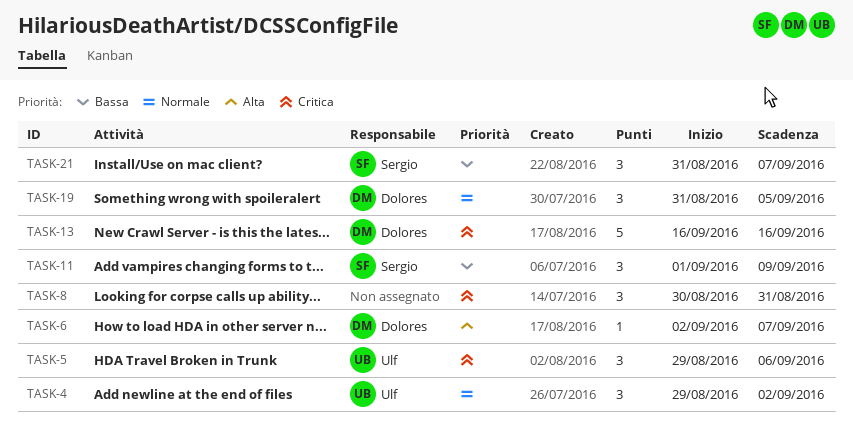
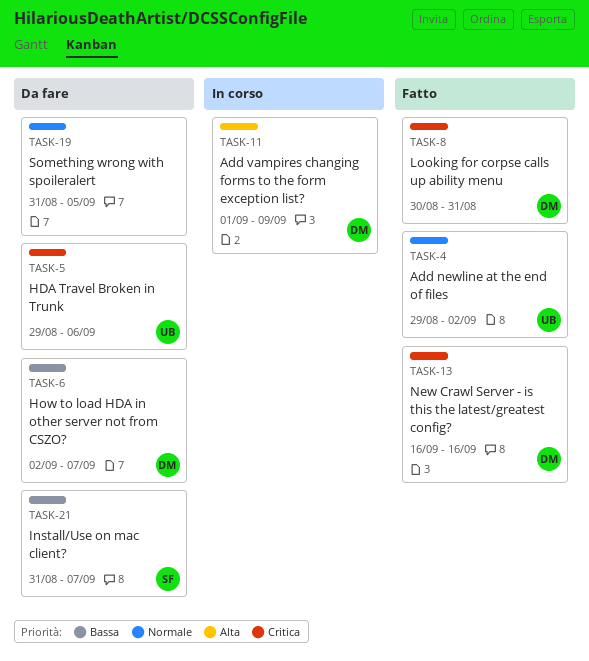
TASK-6, priority: Alta -> Bassa
TASK-8, owner: none -> Dolores
TASK-11, owner: Sergio -> Dolores
TASK-11, priority: Bassa -> Alta
TASK-19, owner: Dolores -> none

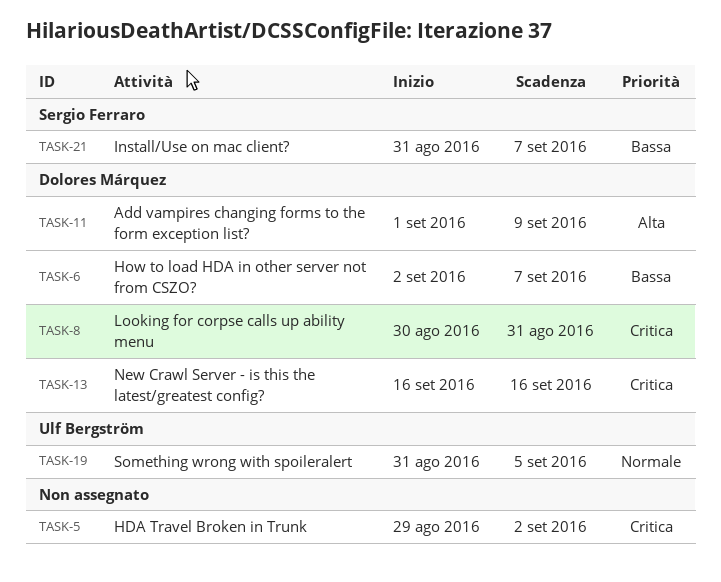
TASK-4: present -> none
TASK-5, owner: Ulf Bergström -> none
TASK-5, due: Sep 6 -> Sep 2
TASK-19, owner: none -> Ulf Bergström

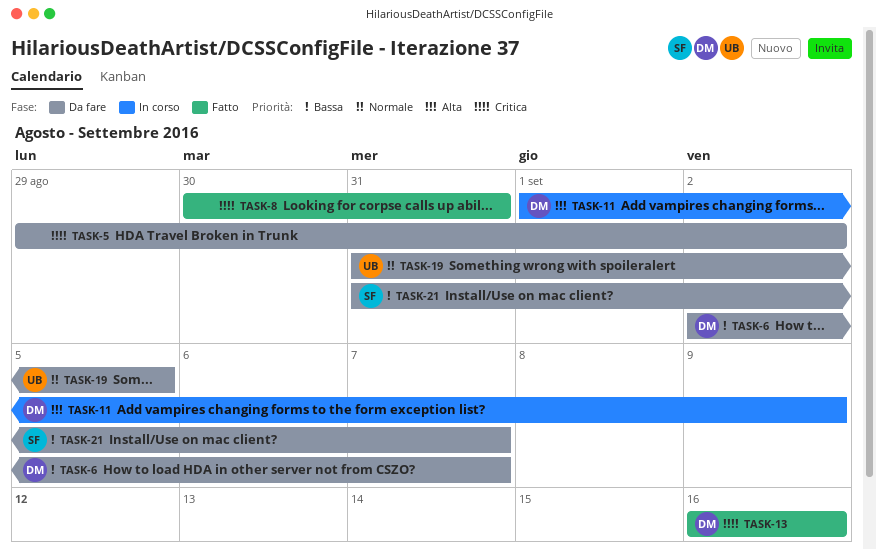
TASK-8, owner: Dolores Márquez -> none

